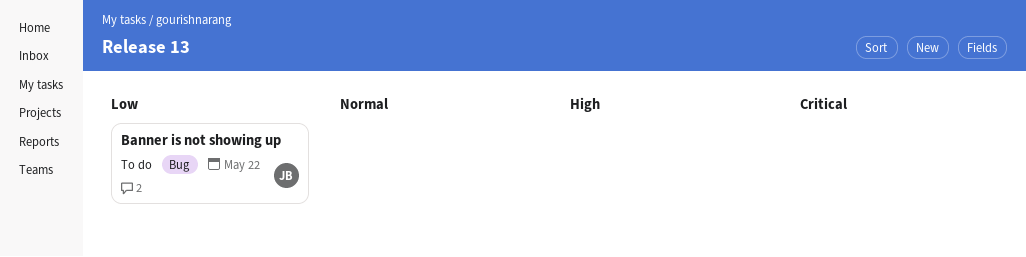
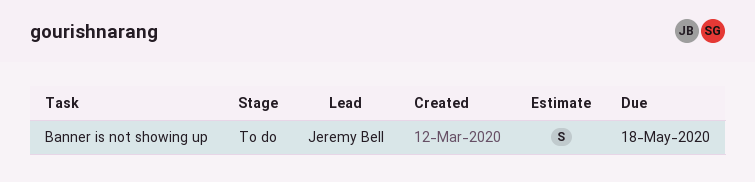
Banner is not showing up, due: May 22 -> May 18

